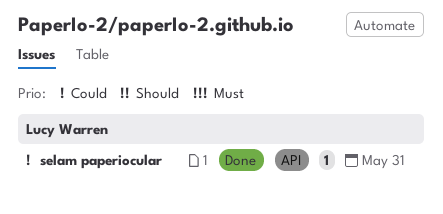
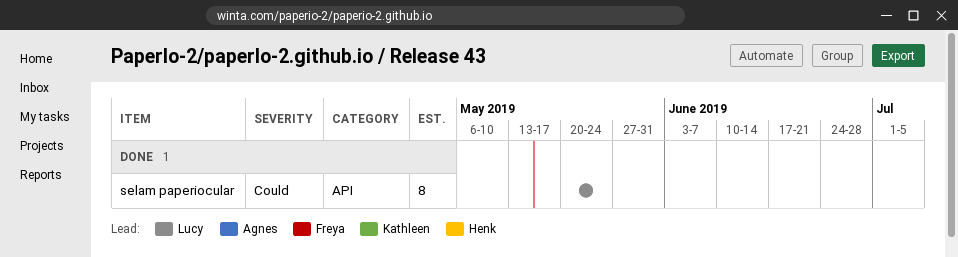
selam paperiocular, estimate: 1 -> 8
selam paperiocular, due: May 31 -> May 24

